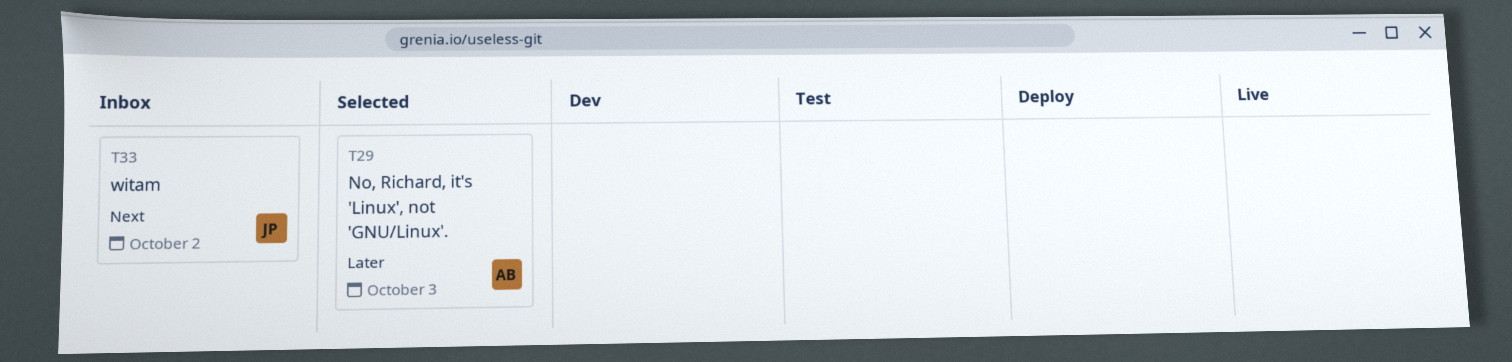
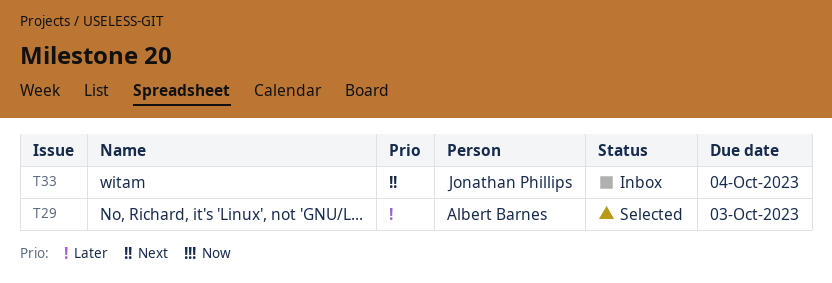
T33, due: Oct 2 -> Oct 4

